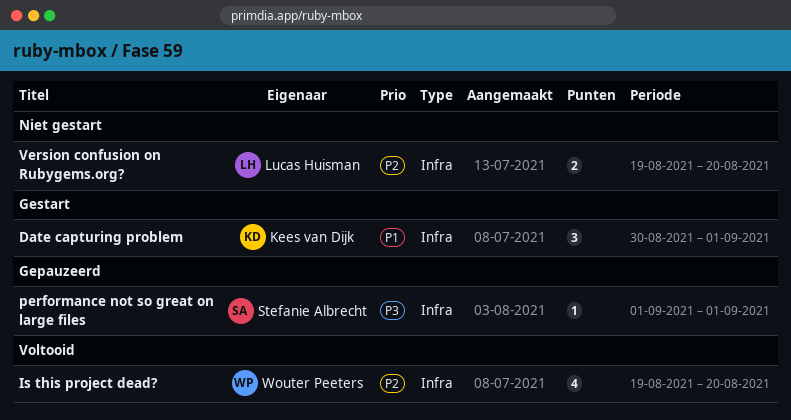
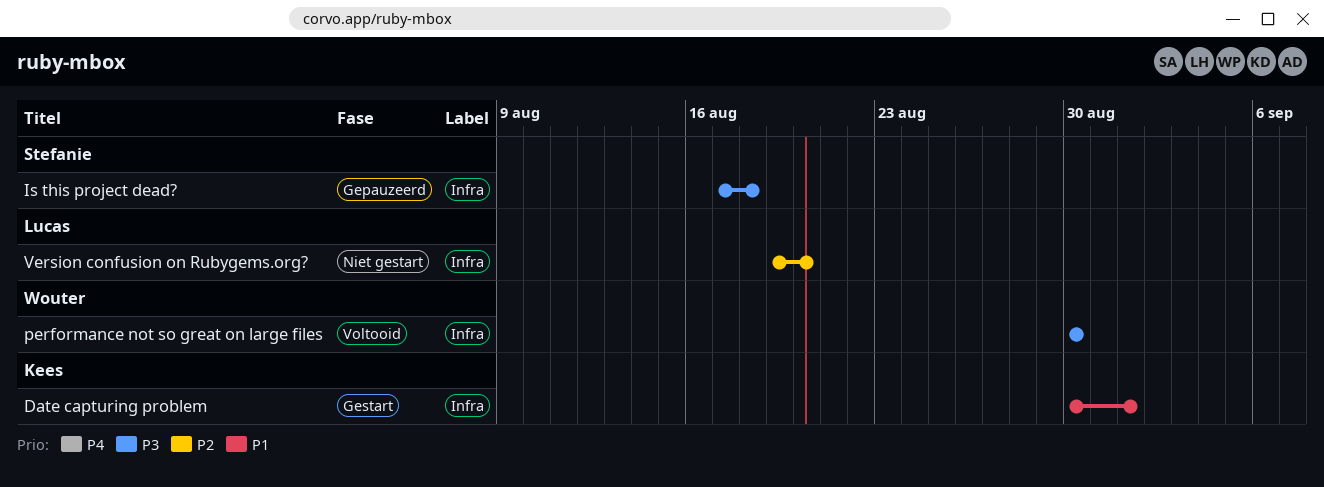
Is this project dead?, status: Voltooid -> Gepauzeerd
Is this project dead?, owner: Wouter Peeters -> Stefanie Albrecht
Is this project dead?, priority: P2 -> P3
Is this project dead?, start: Aug 19 -> Aug 17
Is this project dead?, due: Aug 20 -> Aug 18
performance not so great on large files, status: Gepauzeerd -> Voltooid
performance not so great on large files, owner: Stefanie Albrecht -> Wouter Peeters
performance not so great on large files, start: Sep 1 -> Aug 30
performance not so great on large files, due: Sep 1 -> Aug 30

